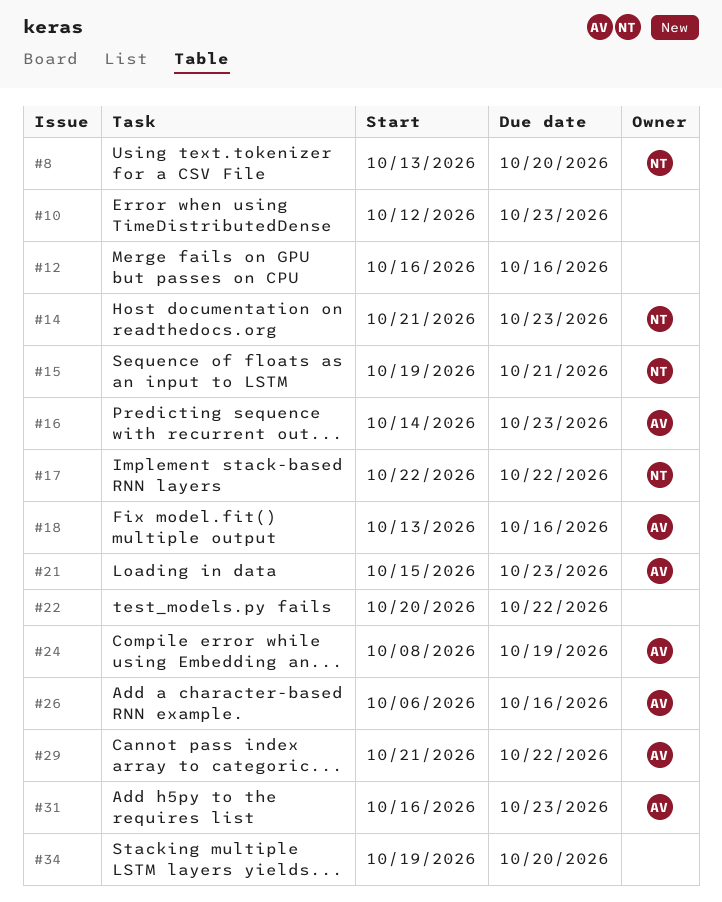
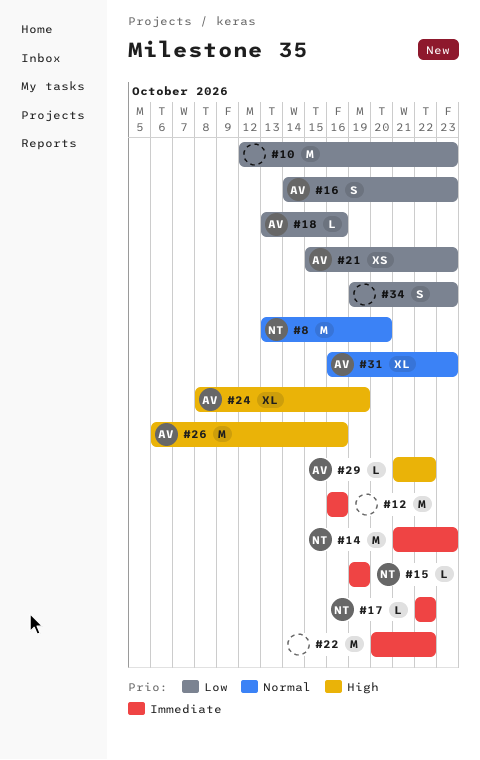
#15, due: Oct 21 -> Oct 19
#34, due: Oct 20 -> Oct 23

